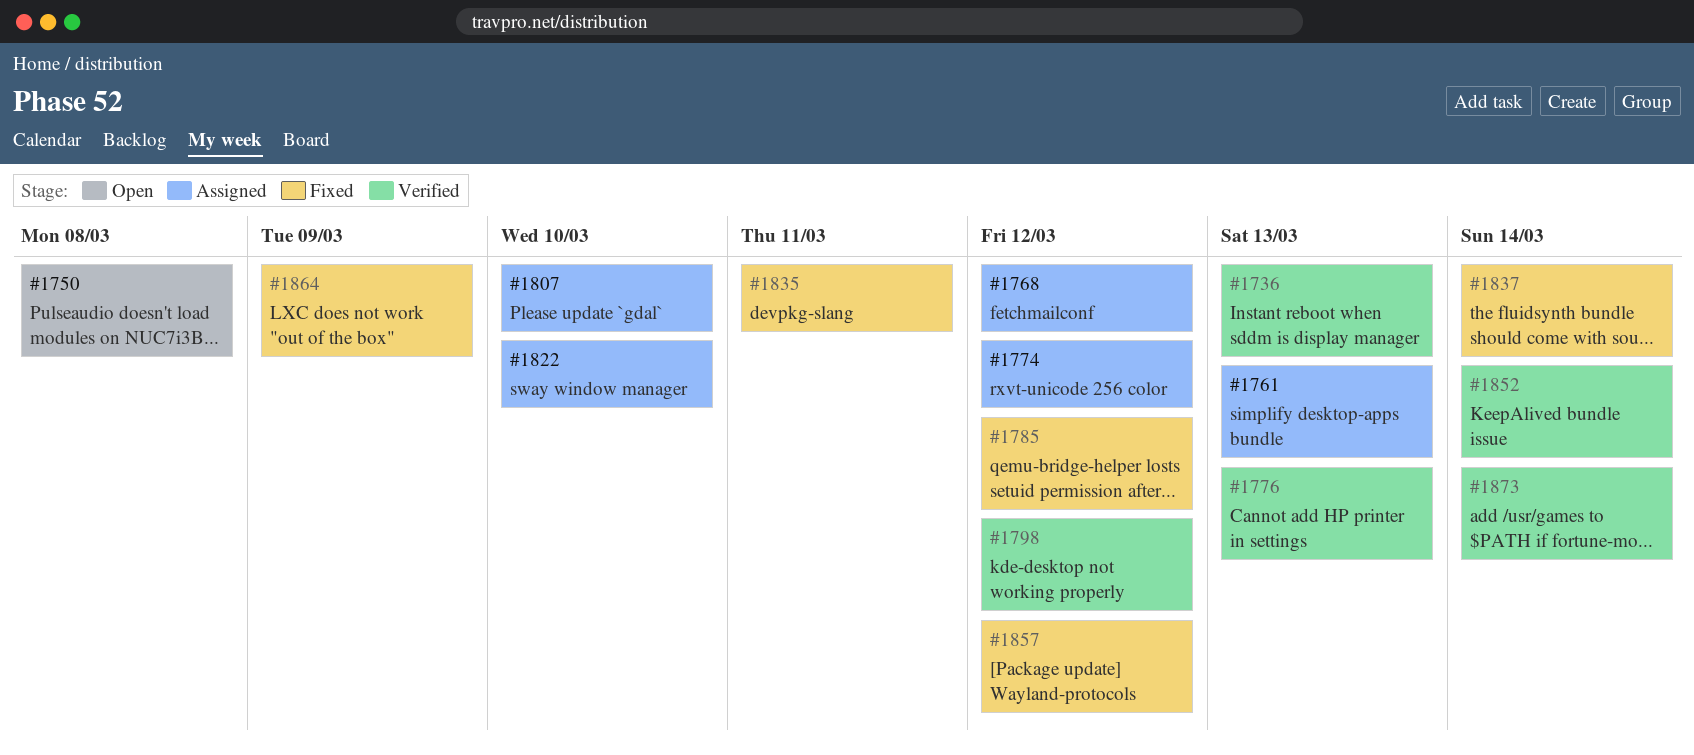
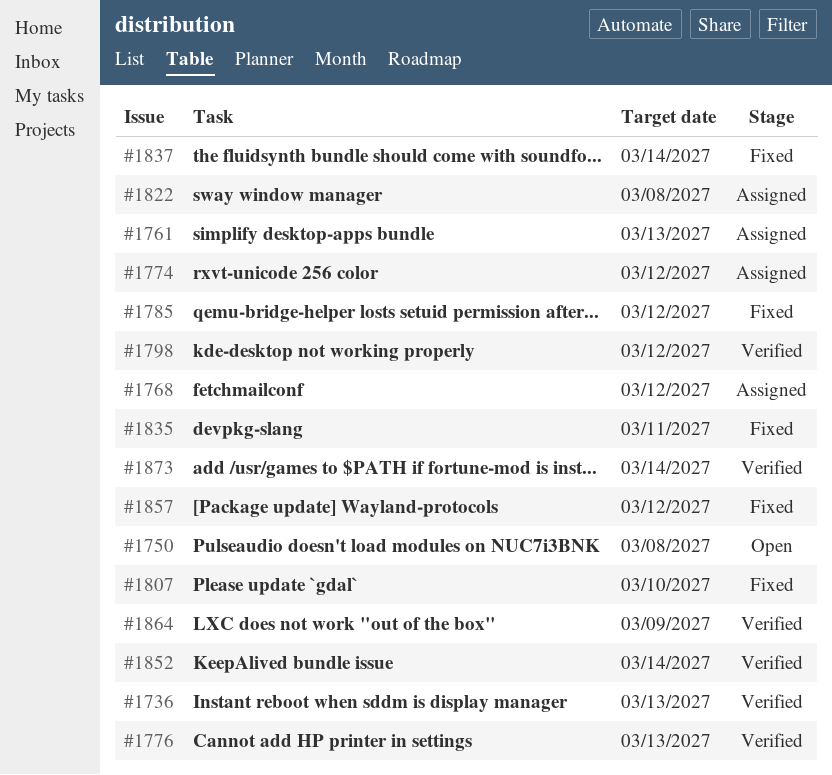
#1807, status: Assigned -> Fixed
#1822, due: Mar 10 -> Mar 8
#1864, status: Fixed -> Verified

